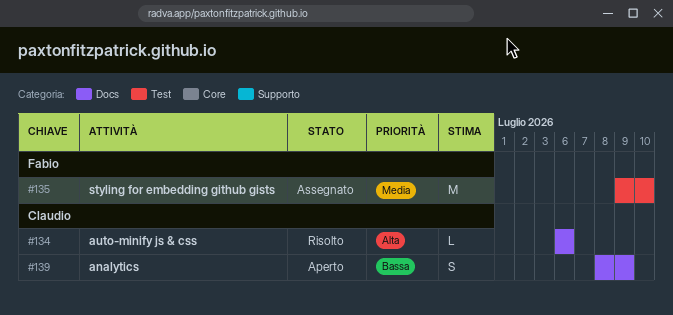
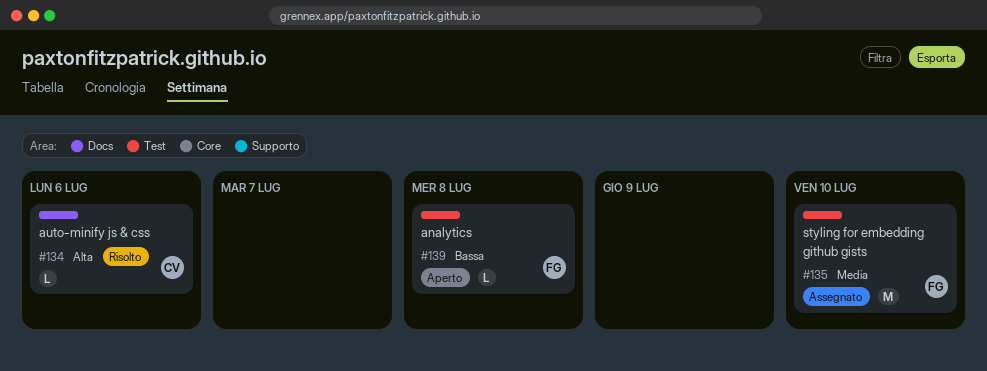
#139, owner: Claudio -> Fabio
#139, label: Docs -> Test
#139, estimate: S -> L
#139, due: Jul 9 -> Jul 8

